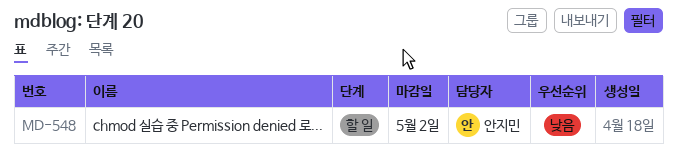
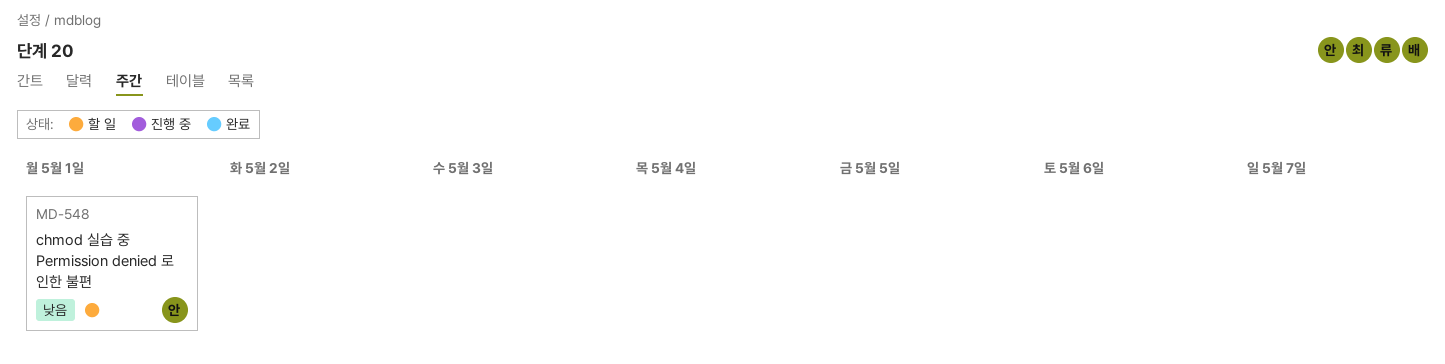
MD-548, due: May 2 -> May 1

